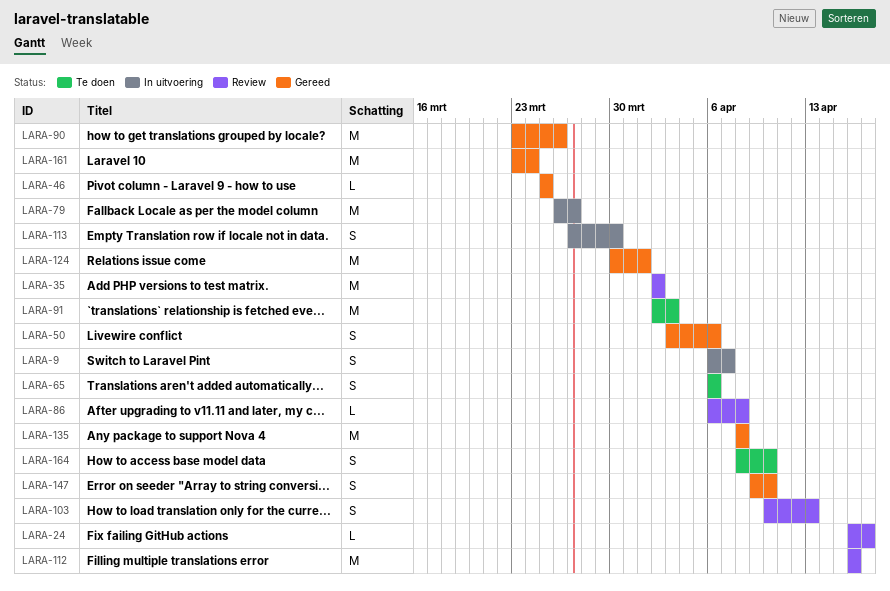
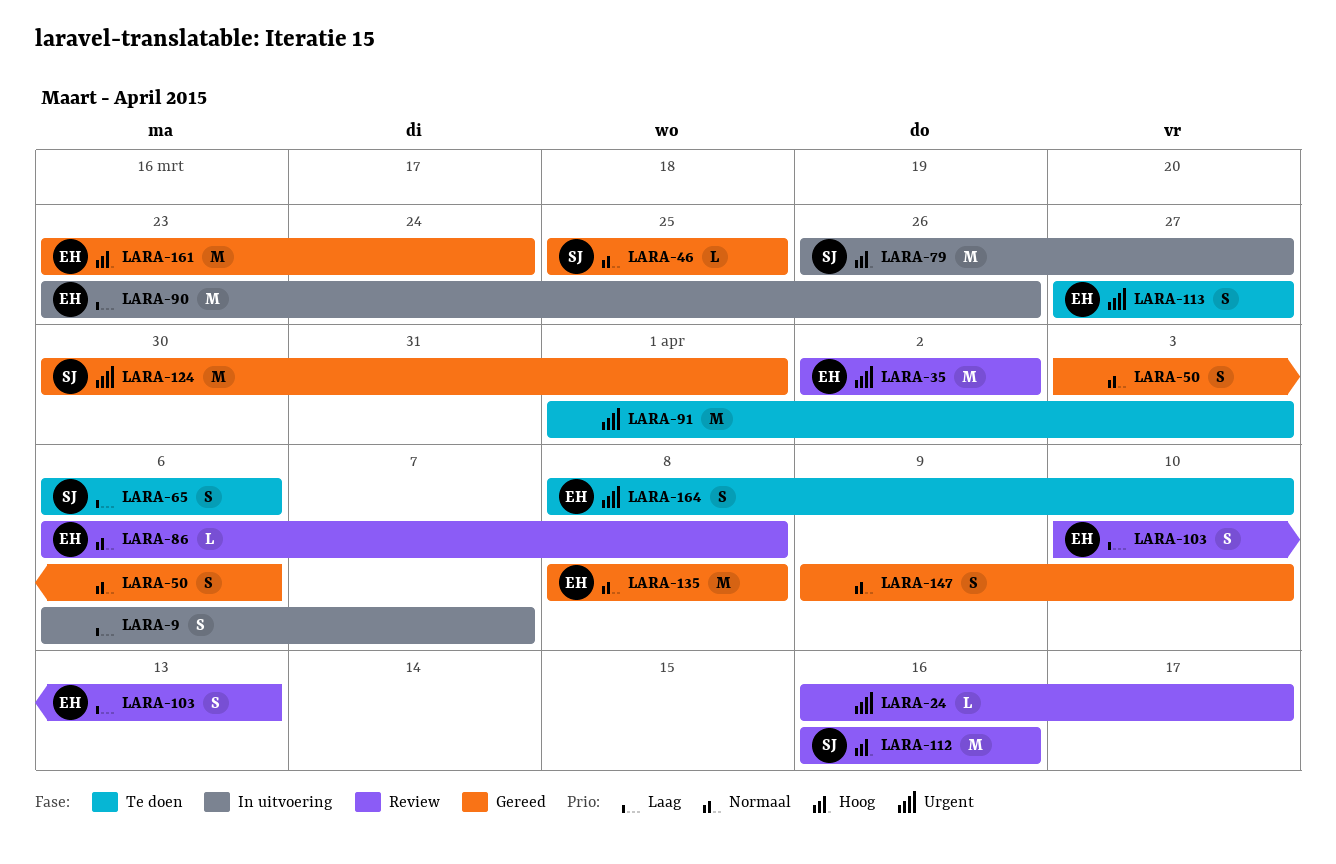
LARA-90, status: Gereed -> In uitvoering
LARA-91, start: Apr 2 -> Apr 1
LARA-113, status: In uitvoering -> Te doen
LARA-113, due: Mar 30 -> Mar 27

